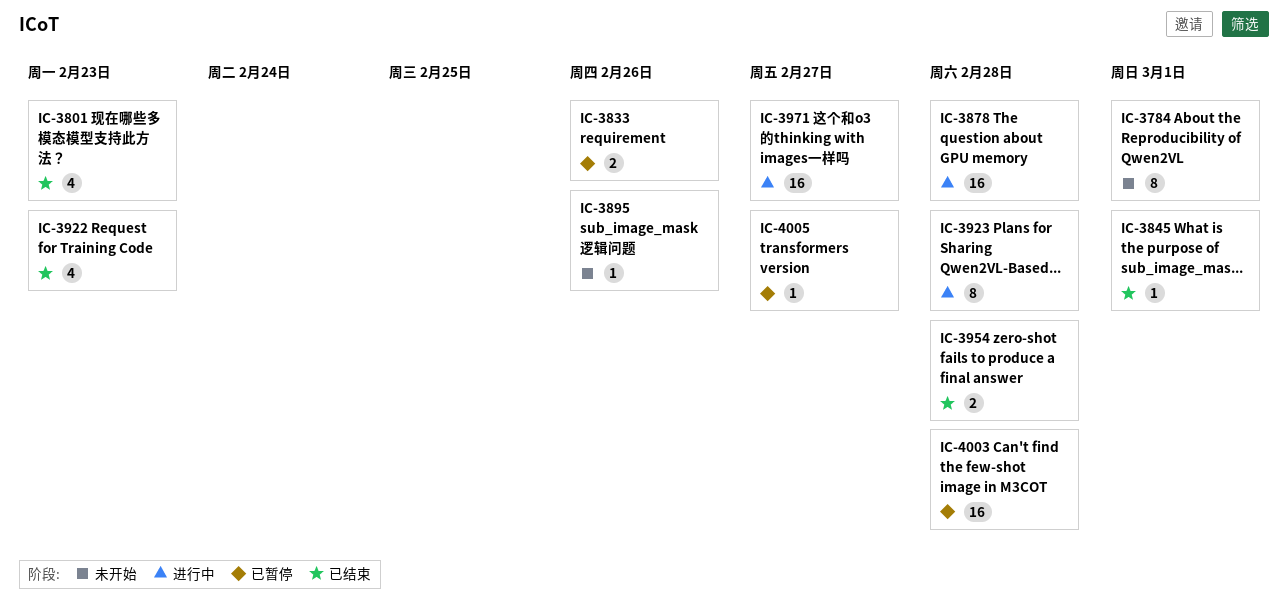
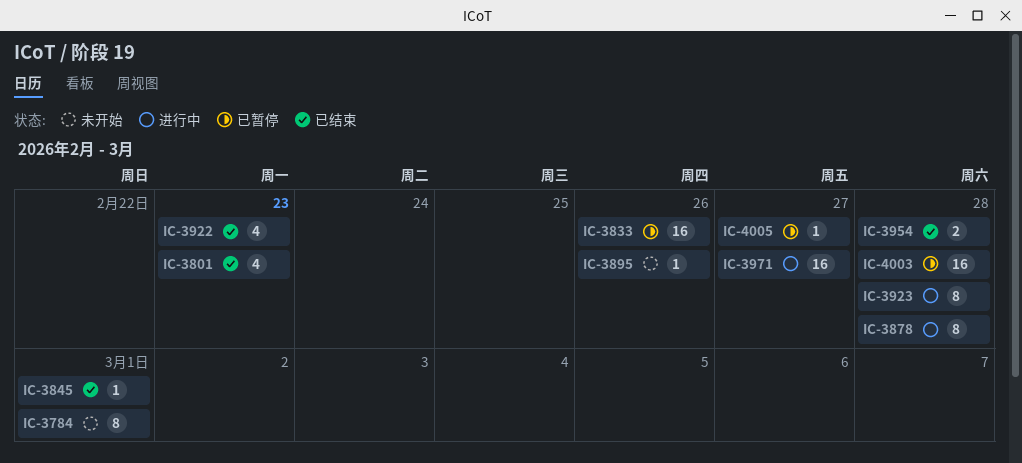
IC-3833, estimate: 2 -> 16
IC-3878, estimate: 16 -> 8

